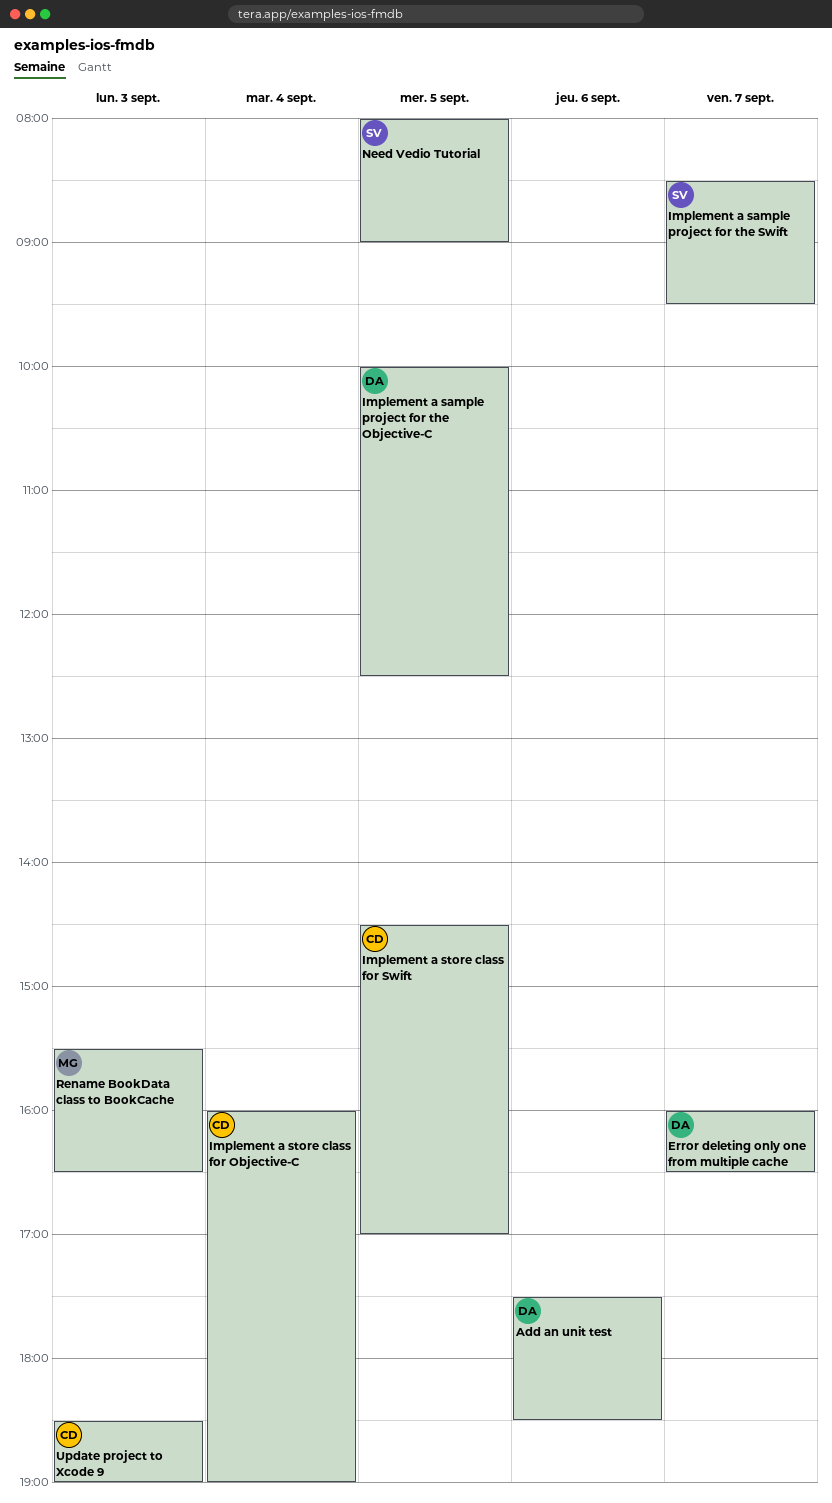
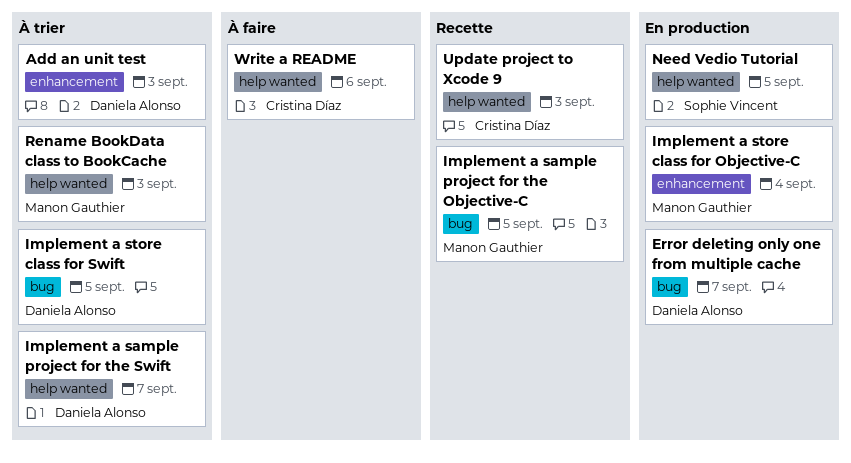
Add an unit test, day: Sep 6 -> Sep 3
Implement a sample project for the Objective-C, owner: Daniela Alonso -> Manon Gauthier
Implement a sample project for the Swift, owner: Sophie Vincent -> Daniela Alonso
Implement a store class for Objective-C, owner: Cristina Díaz -> Manon Gauthier
Implement a store class for Swift, owner: Cristina Díaz -> Daniela Alonso
Write a README: none -> present

